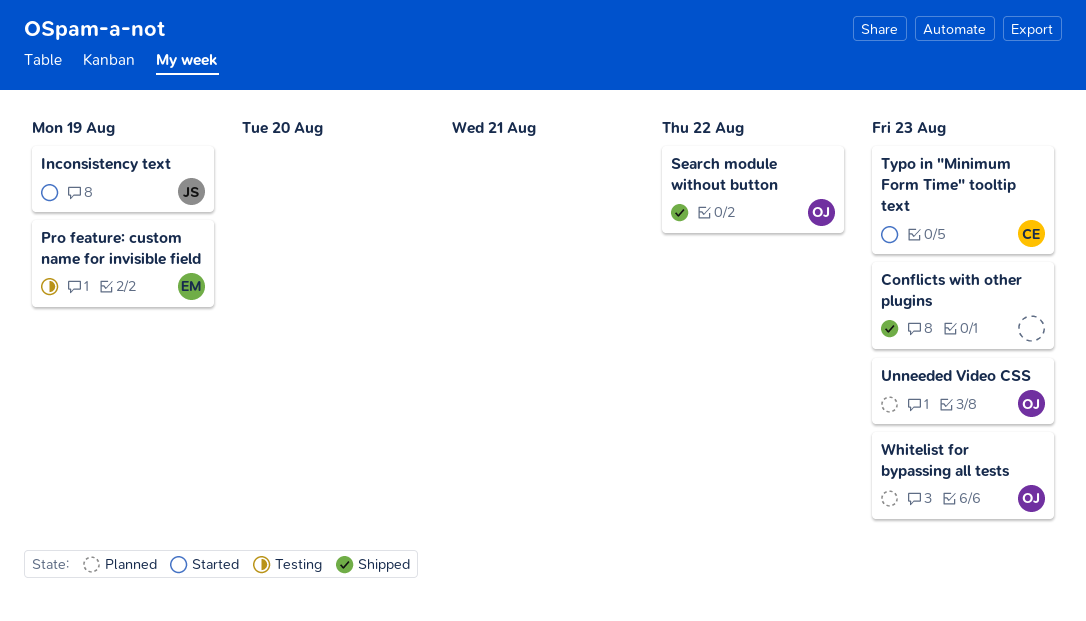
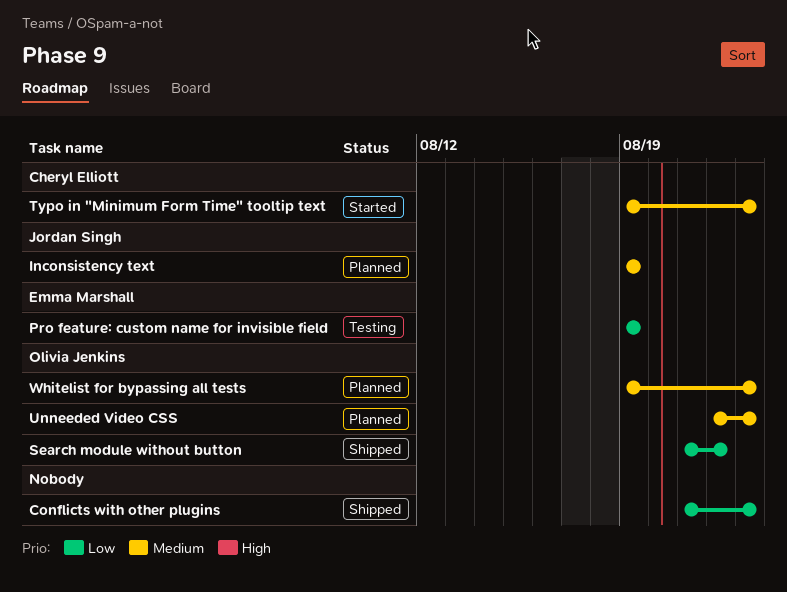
Inconsistency text, status: Started -> Planned

